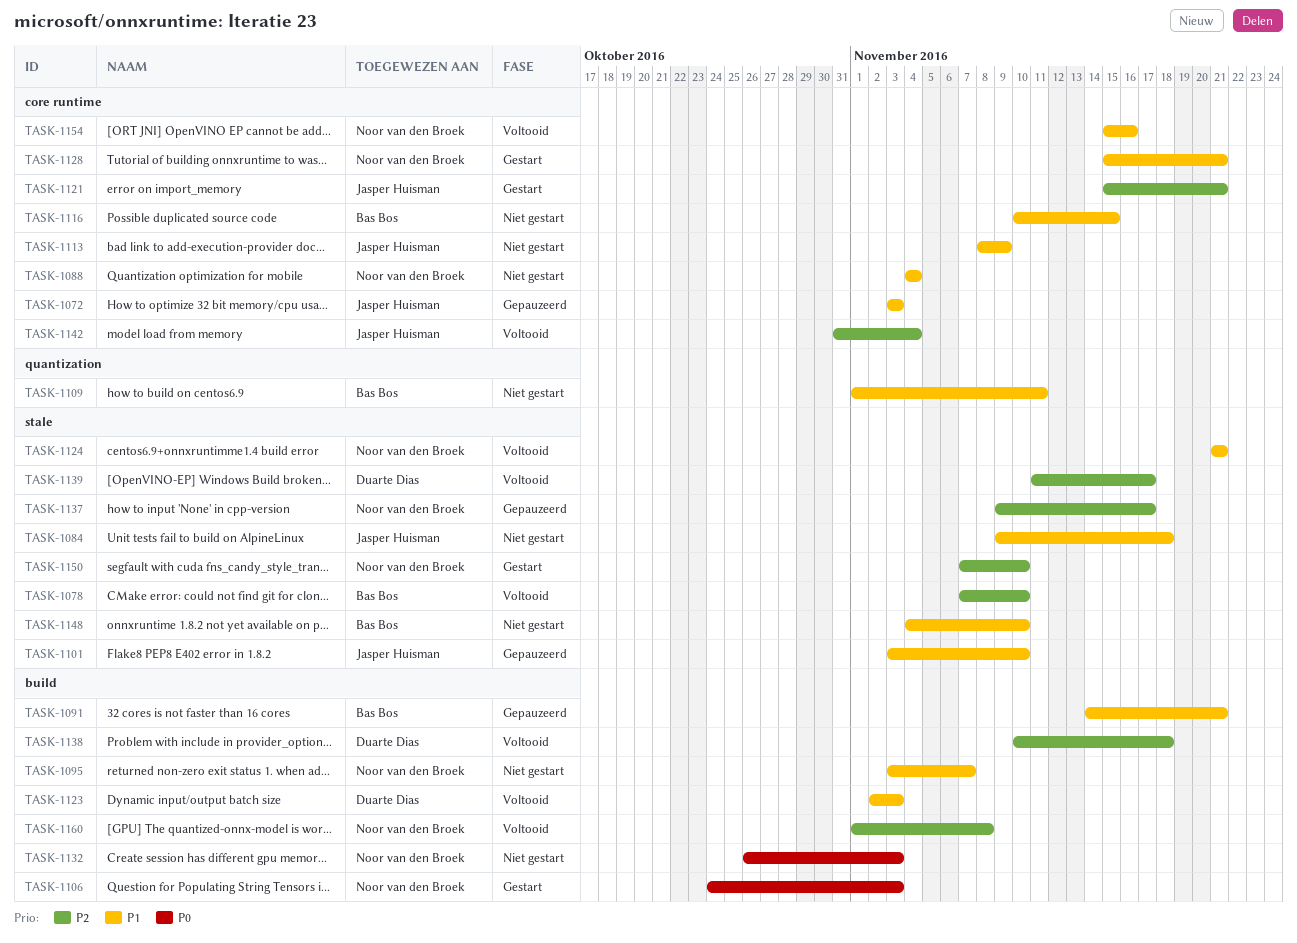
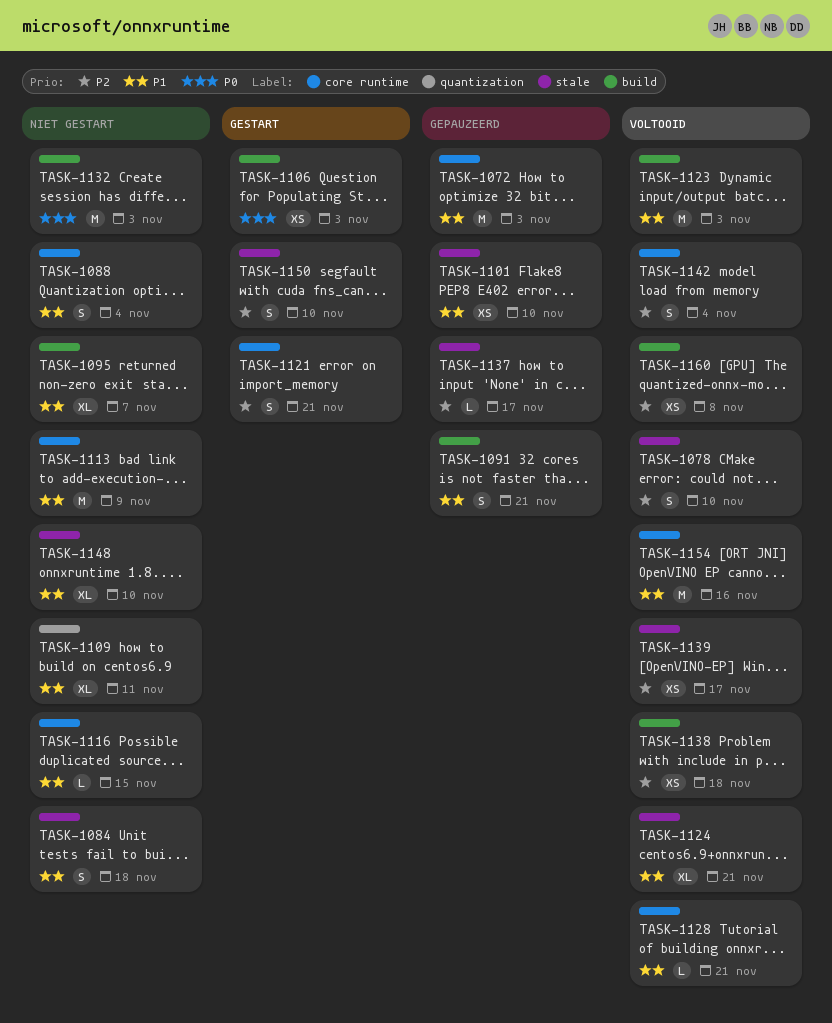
TASK-1128, status: Gestart -> Voltooid

